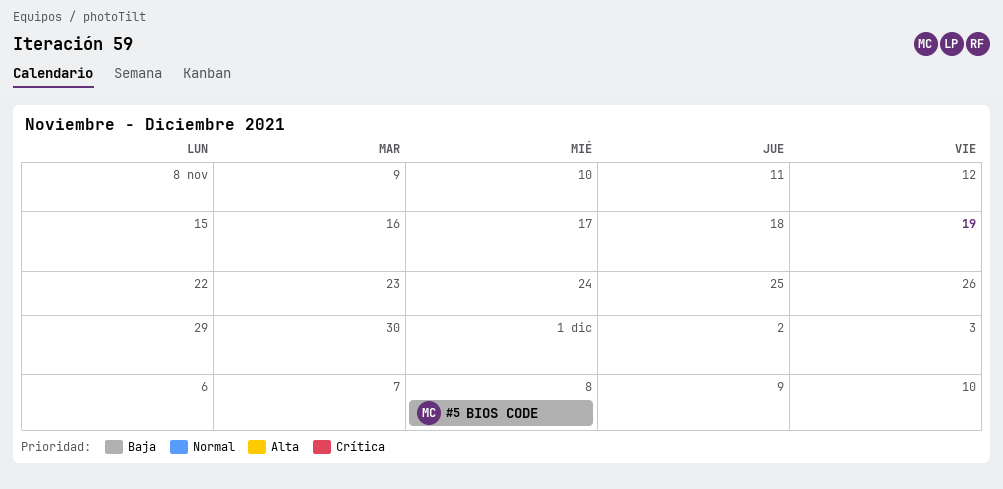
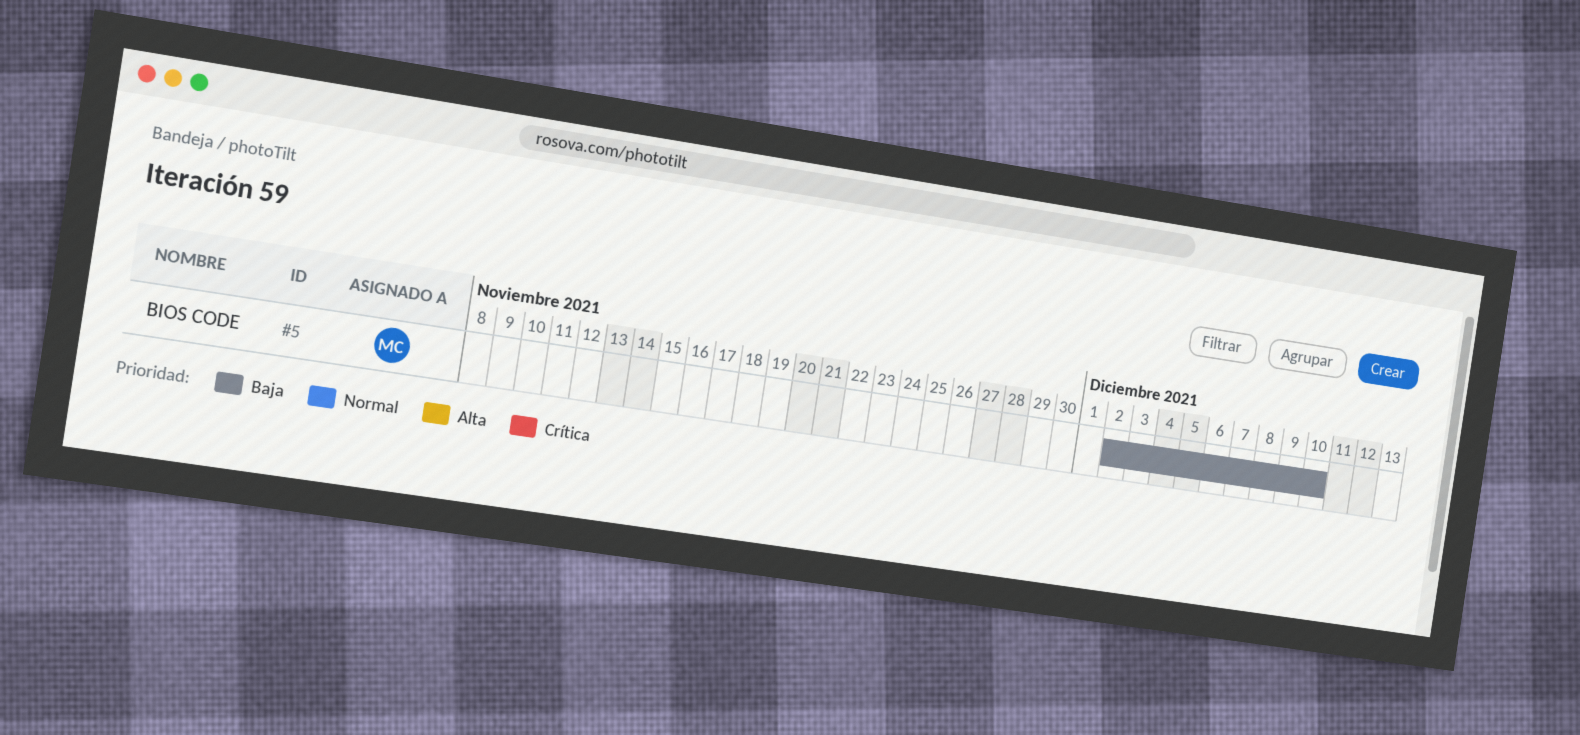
#5, start: Dec 8 -> Dec 2
#5, due: Dec 8 -> Dec 10

